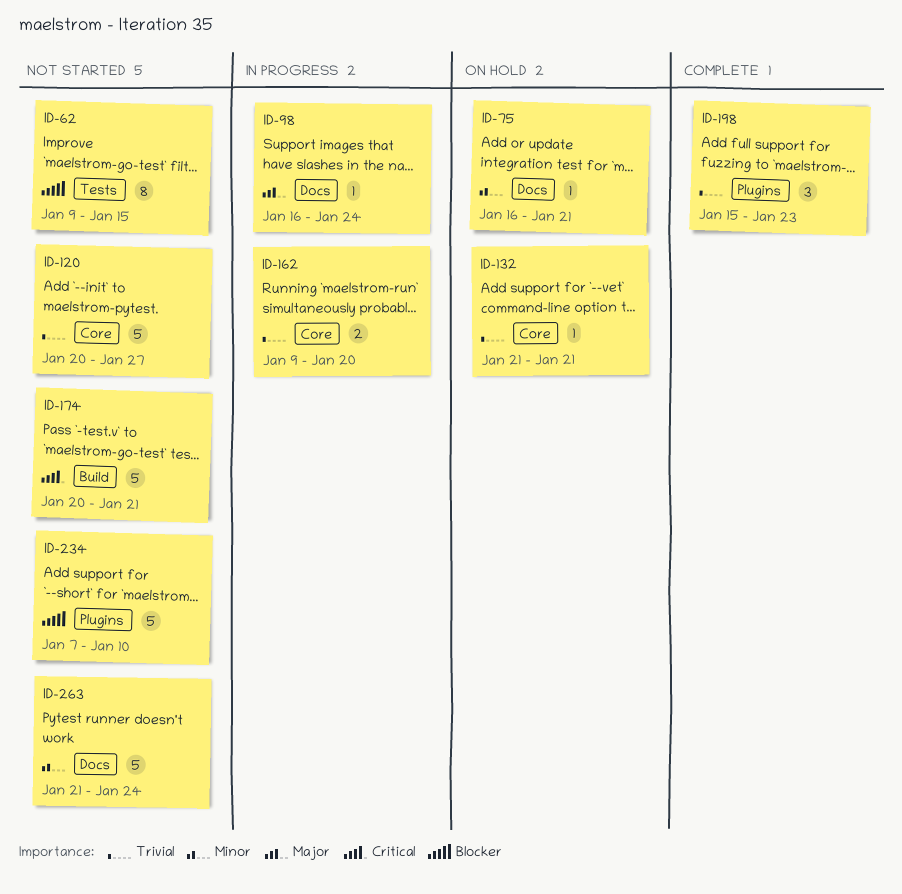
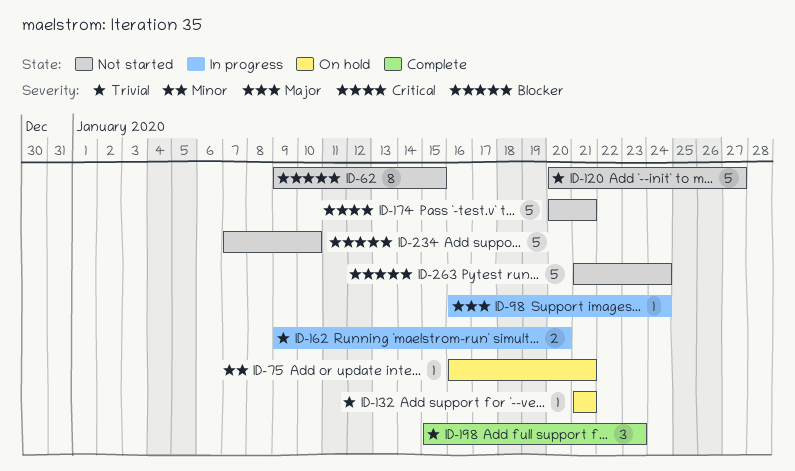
ID-263, priority: Minor -> Blocker

